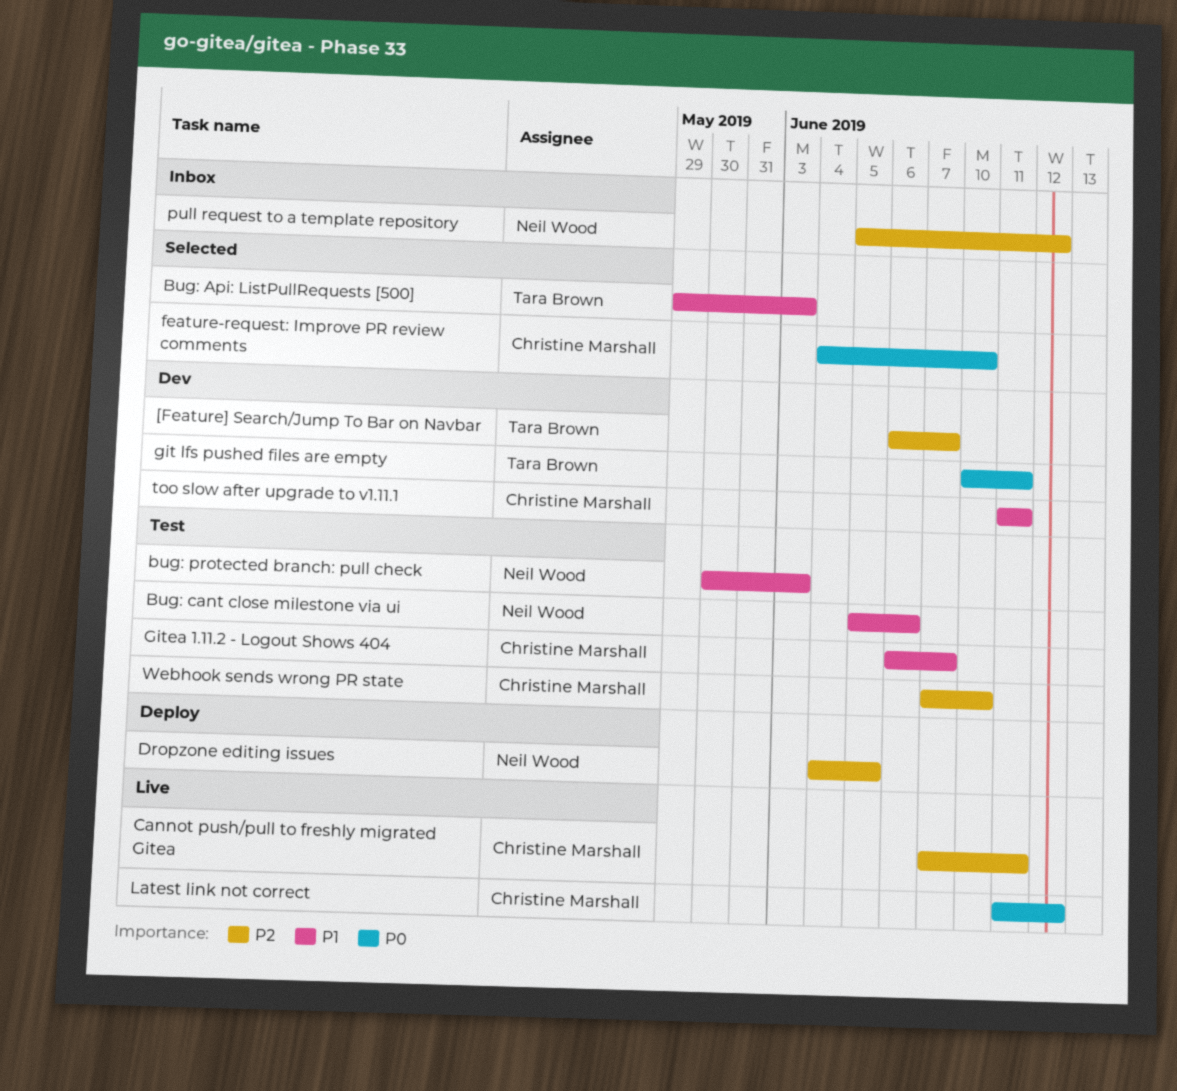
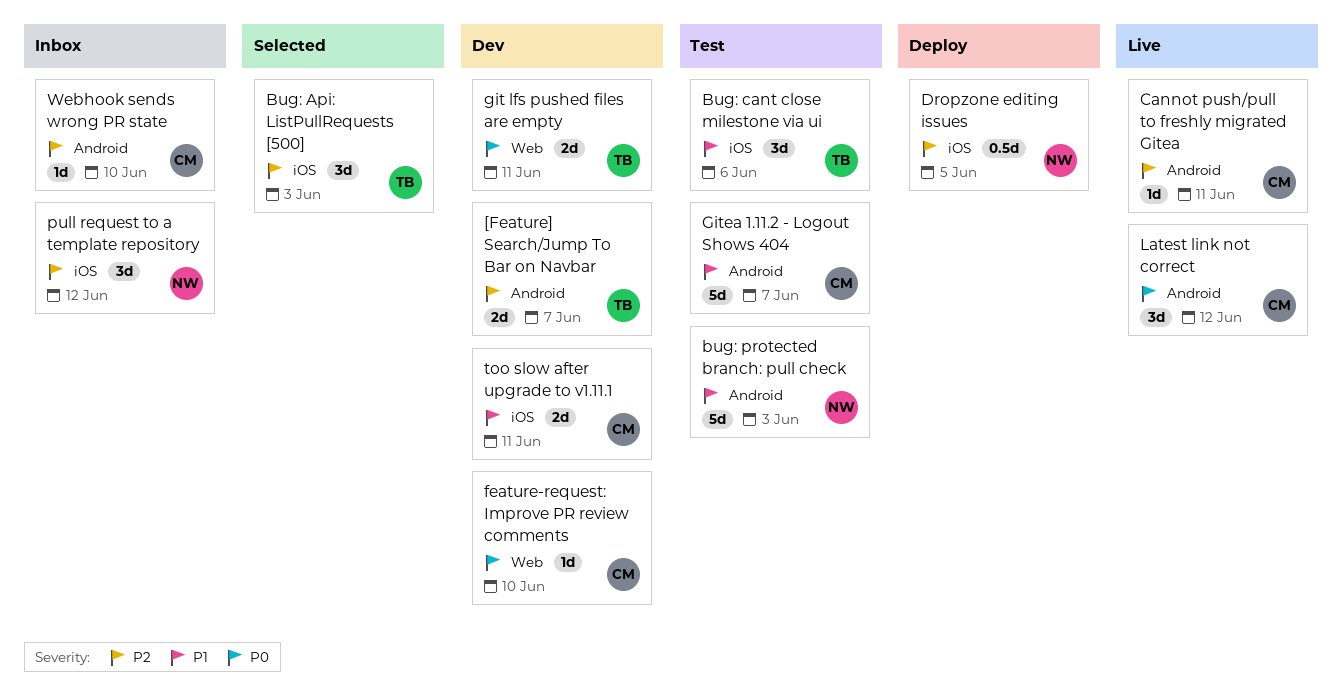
Bug: Api: ListPullRequests [500], priority: P1 -> P2
Bug: cant close milestone via ui, owner: Neil Wood -> Tara Brown
feature-request: Improve PR review comments, status: Selected -> Dev
Webhook sends wrong PR state, status: Test -> Inbox

